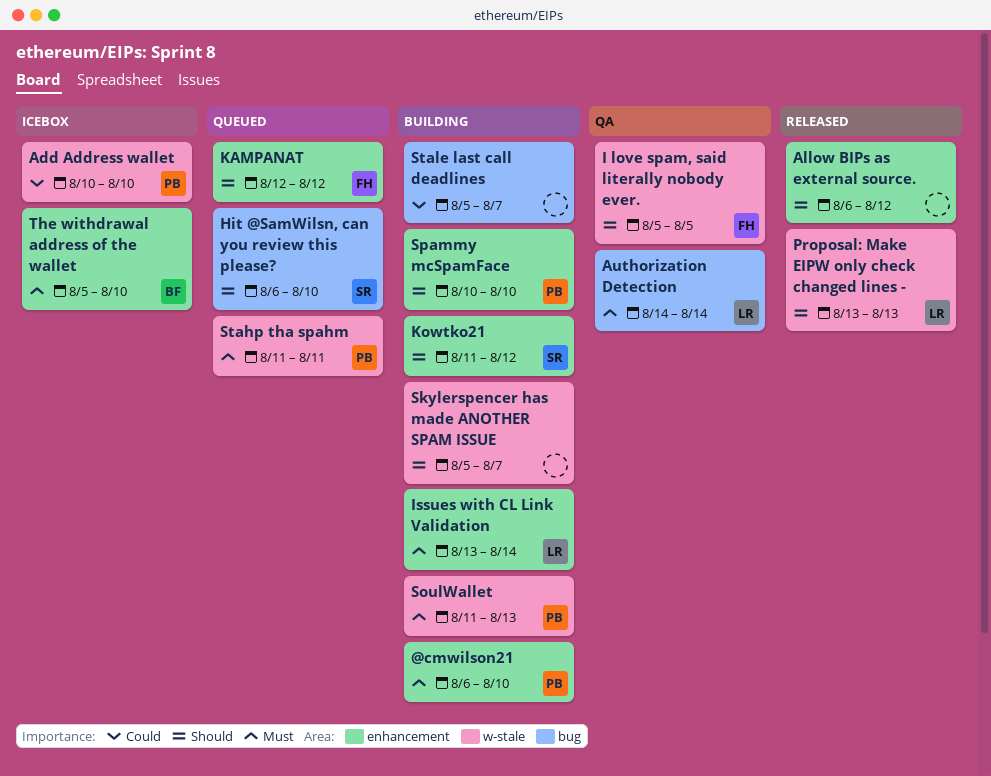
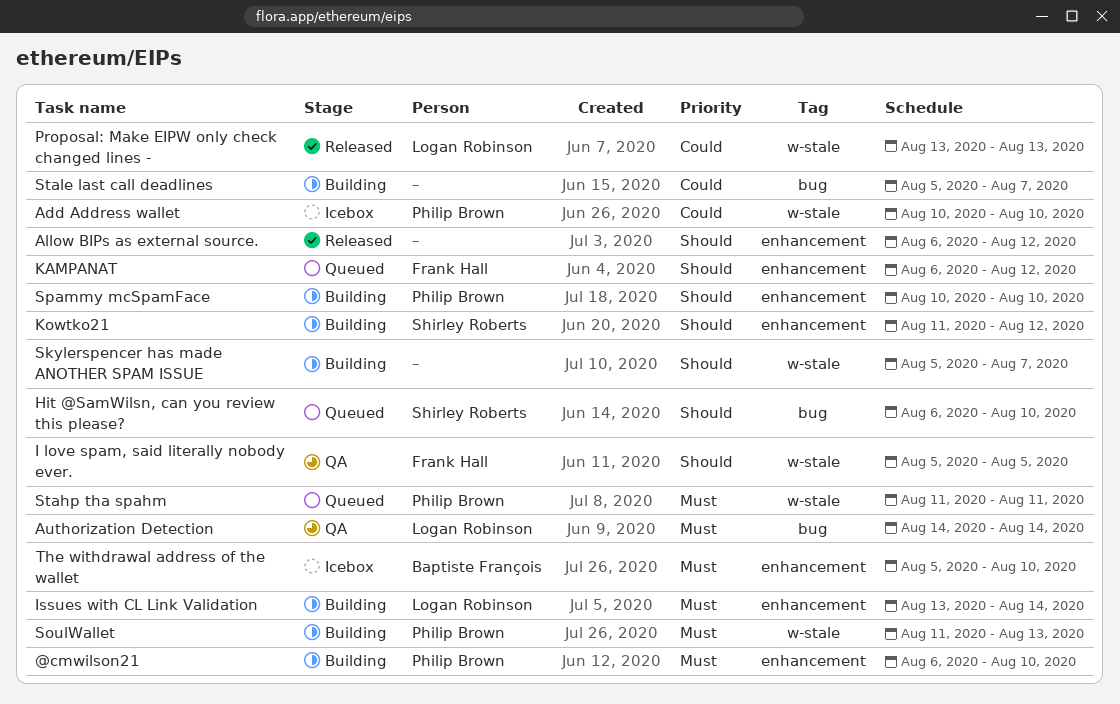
KAMPANAT, start: Aug 12 -> Aug 6
Proposal: Make EIPW only check changed lines -, priority: Should -> Could

